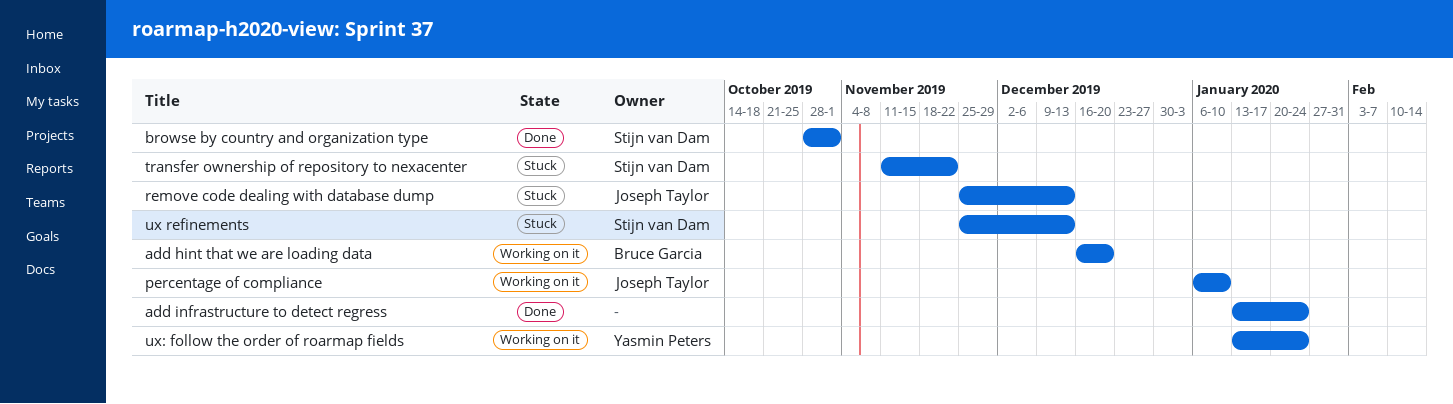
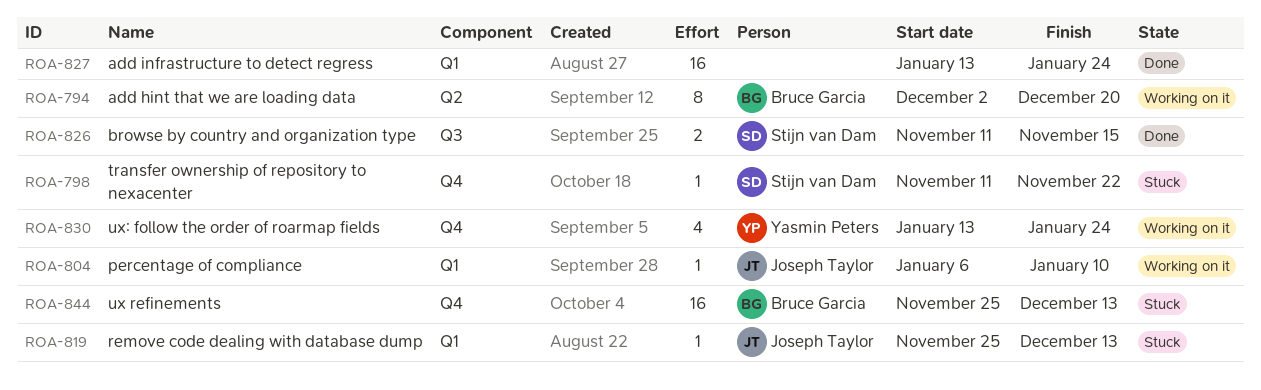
add hint that we are loading data, start: Dec 16 -> Dec 2
browse by country and organization type, start: Oct 28 -> Nov 11
browse by country and organization type, due: Nov 1 -> Nov 15
ux refinements, owner: Stijn van Dam -> Bruce Garcia

